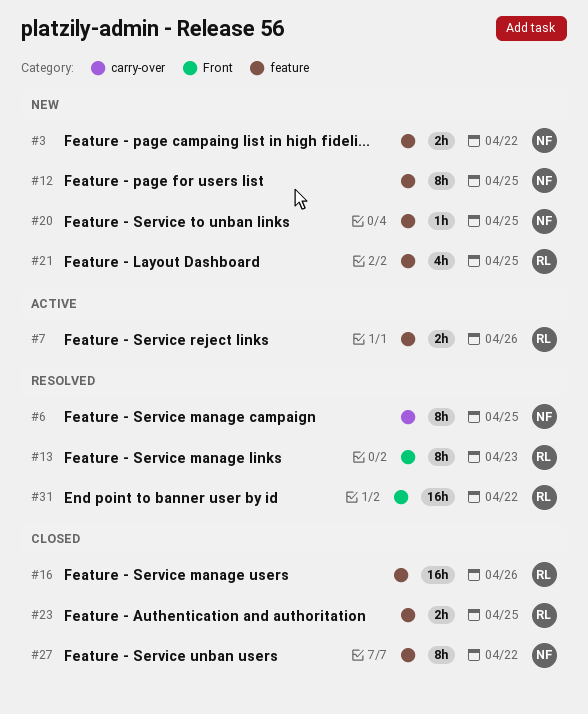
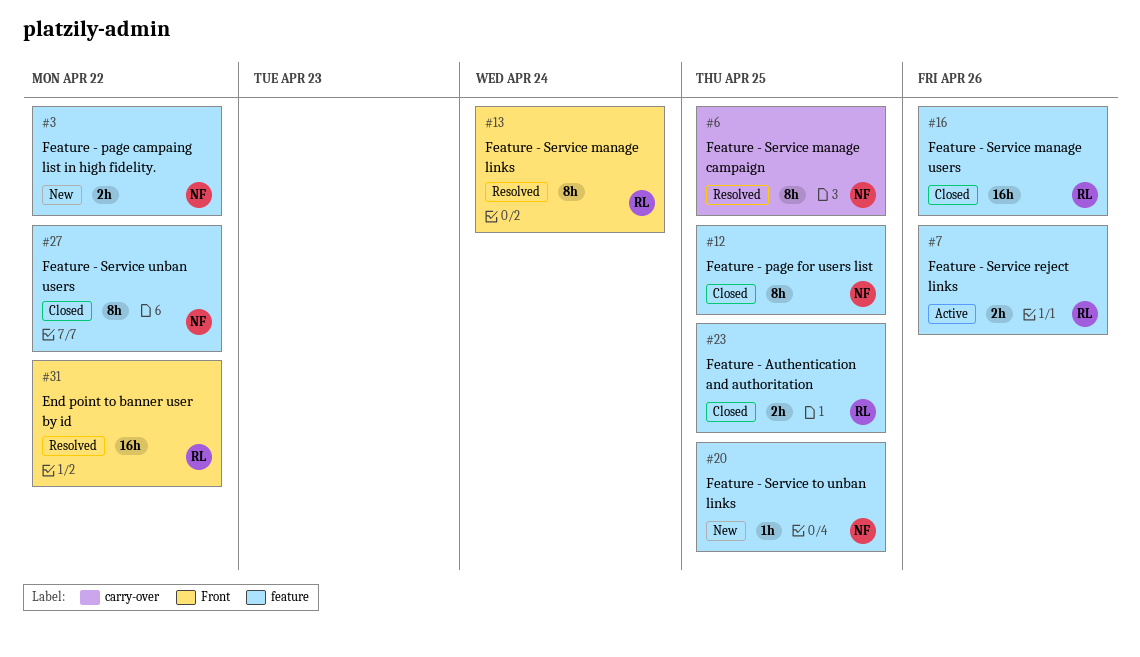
#12, status: New -> Closed
#13, due: Apr 23 -> Apr 24
#21: present -> none

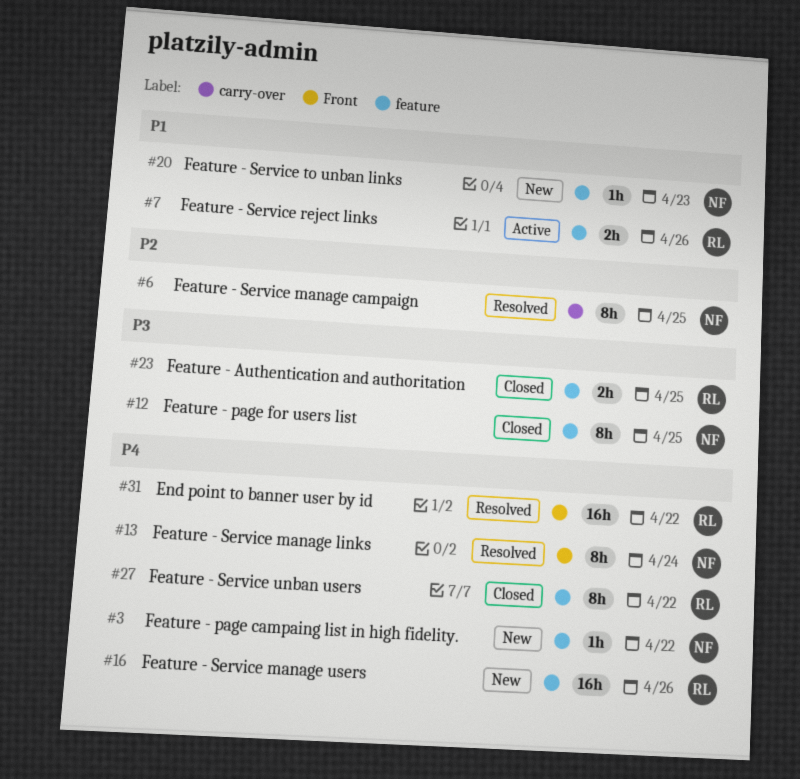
#3, estimate: 2h -> 1h
#13, owner: RL -> NF
#16, status: Closed -> New
#20, due: Apr 25 -> Apr 23
#27, owner: NF -> RL

